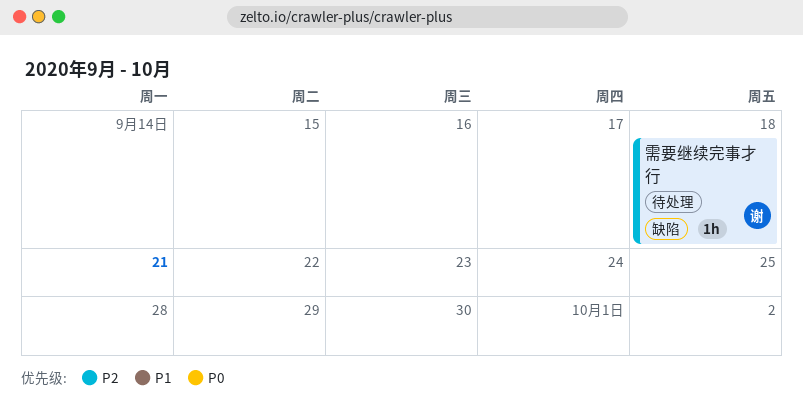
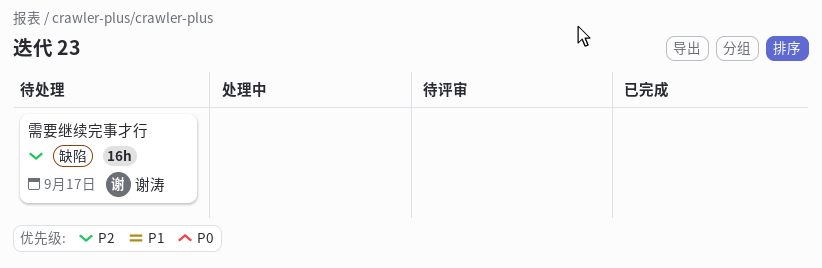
需要继续完事才行, estimate: 1h -> 16h
需要继续完事才行, due: Sep 18 -> Sep 17

